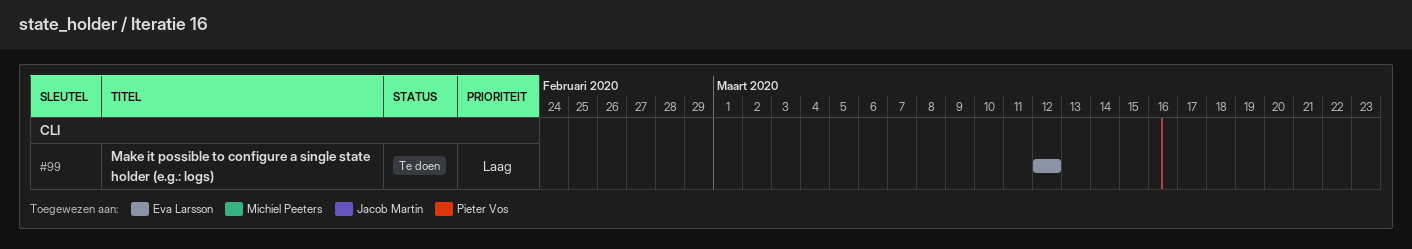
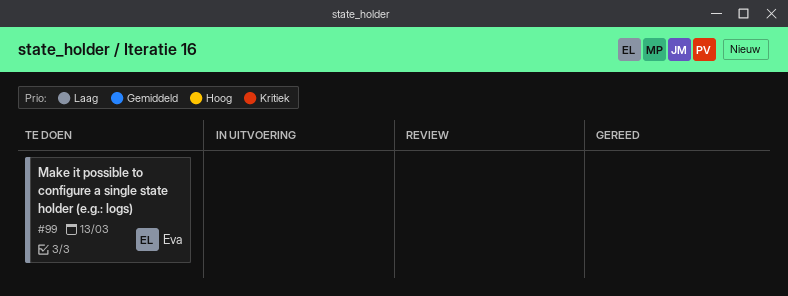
#99, due: Mar 12 -> Mar 13

